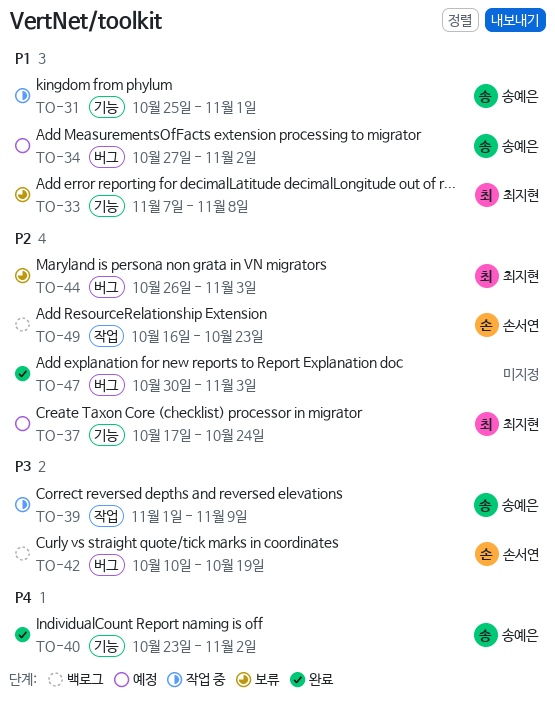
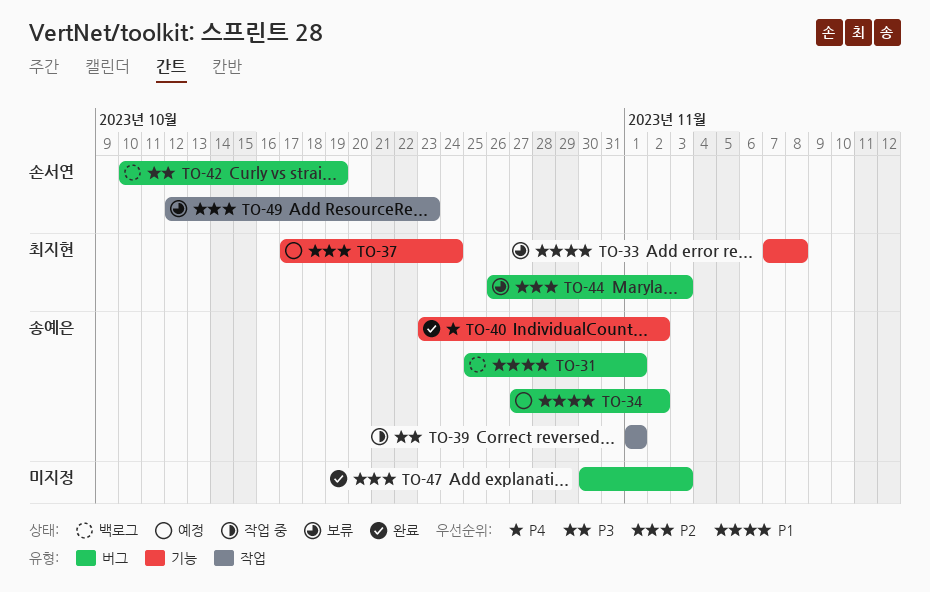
TO-31, status: 작업 중 -> 백로그
TO-31, label: 기능 -> 버그
TO-39, due: Nov 9 -> Nov 1
TO-49, status: 백로그 -> 보류
TO-49, start: Oct 16 -> Oct 12

